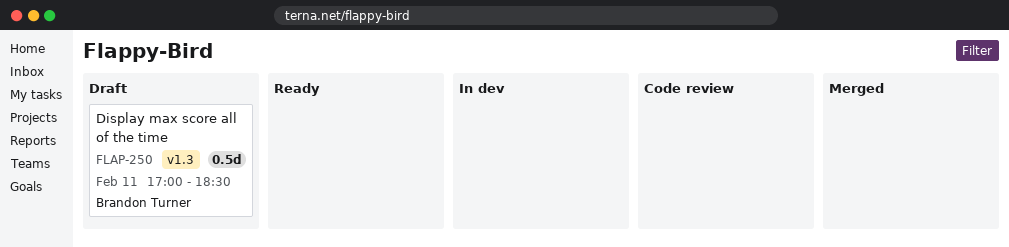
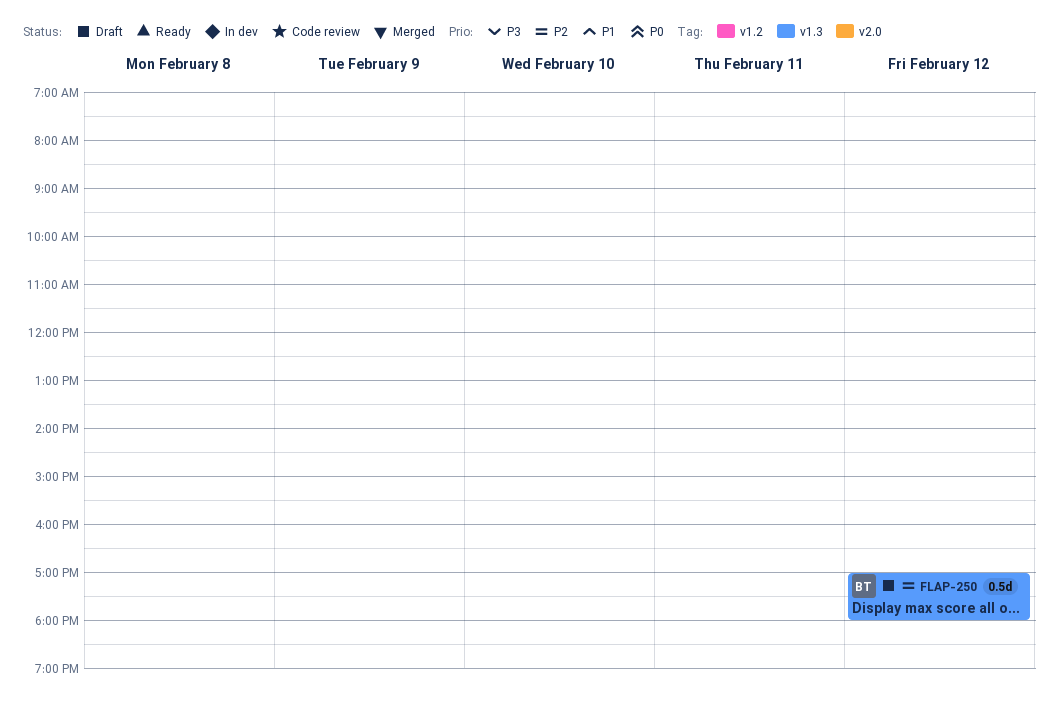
FLAP-250, day: Feb 11 -> Feb 12
FLAP-250, ends: 18:30 -> 18:00

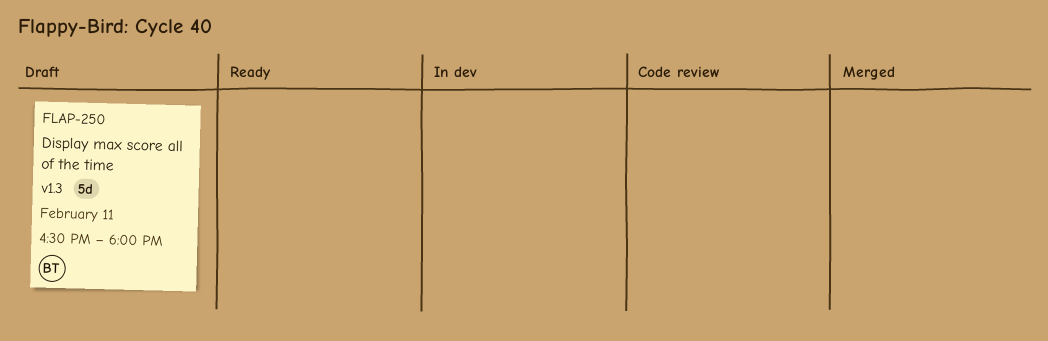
FLAP-250, estimate: 0.5d -> 5d
FLAP-250, day: Feb 12 -> Feb 11
FLAP-250, begins: 17:00 -> 16:30

